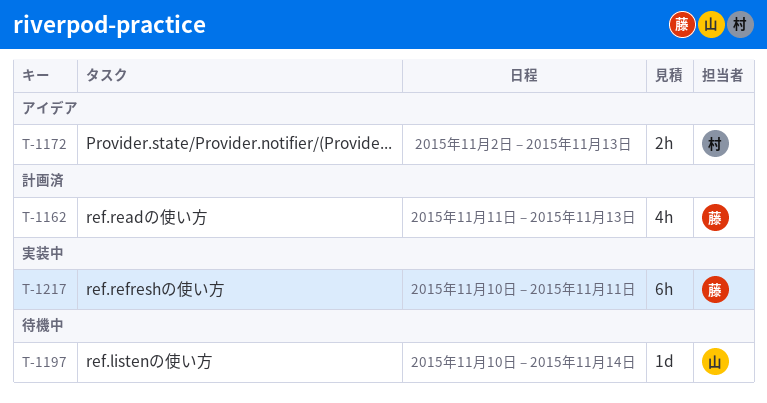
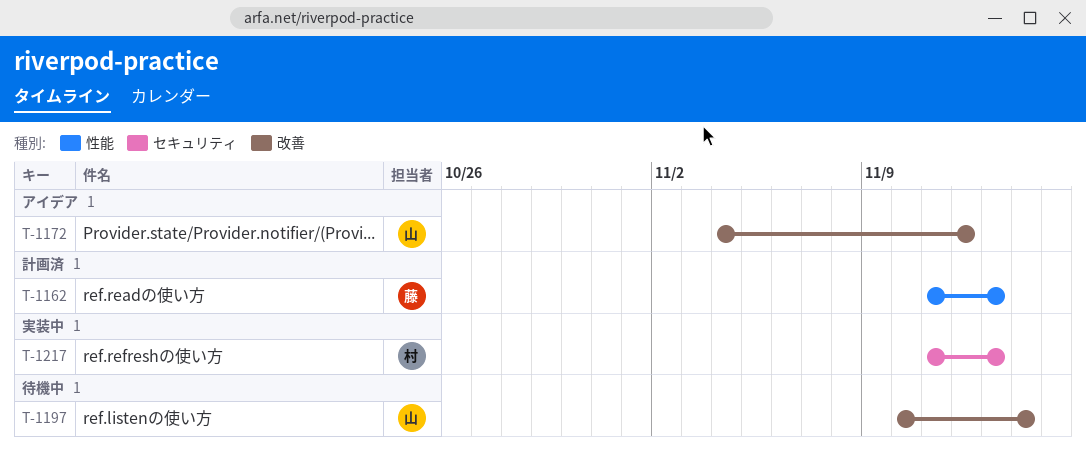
T-1172, owner: 村 -> 山
T-1172, start: Nov 2 -> Nov 4
T-1172, due: Nov 13 -> Nov 12
T-1217, owner: 藤 -> 村
T-1217, start: Nov 10 -> Nov 11
T-1217, due: Nov 11 -> Nov 13

